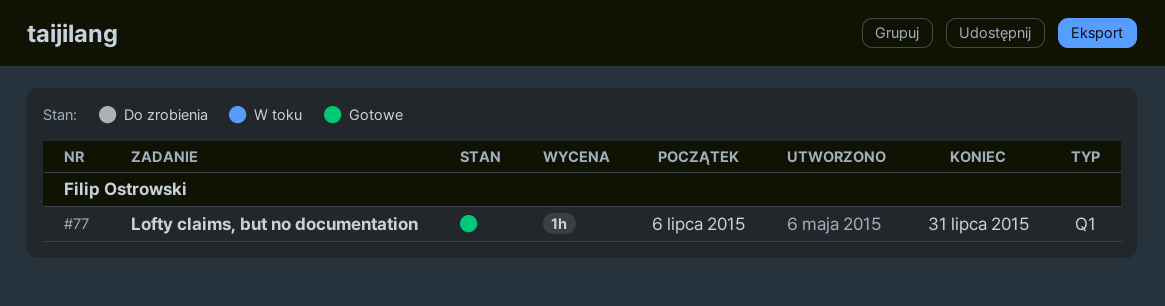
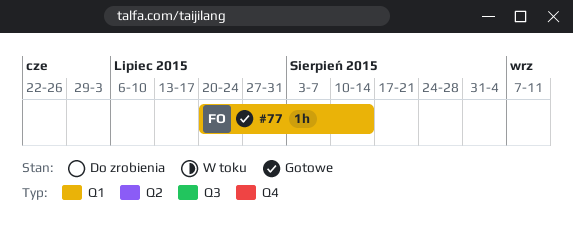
#77, start: Jul 6 -> Jul 20
#77, due: Jul 31 -> Aug 14

